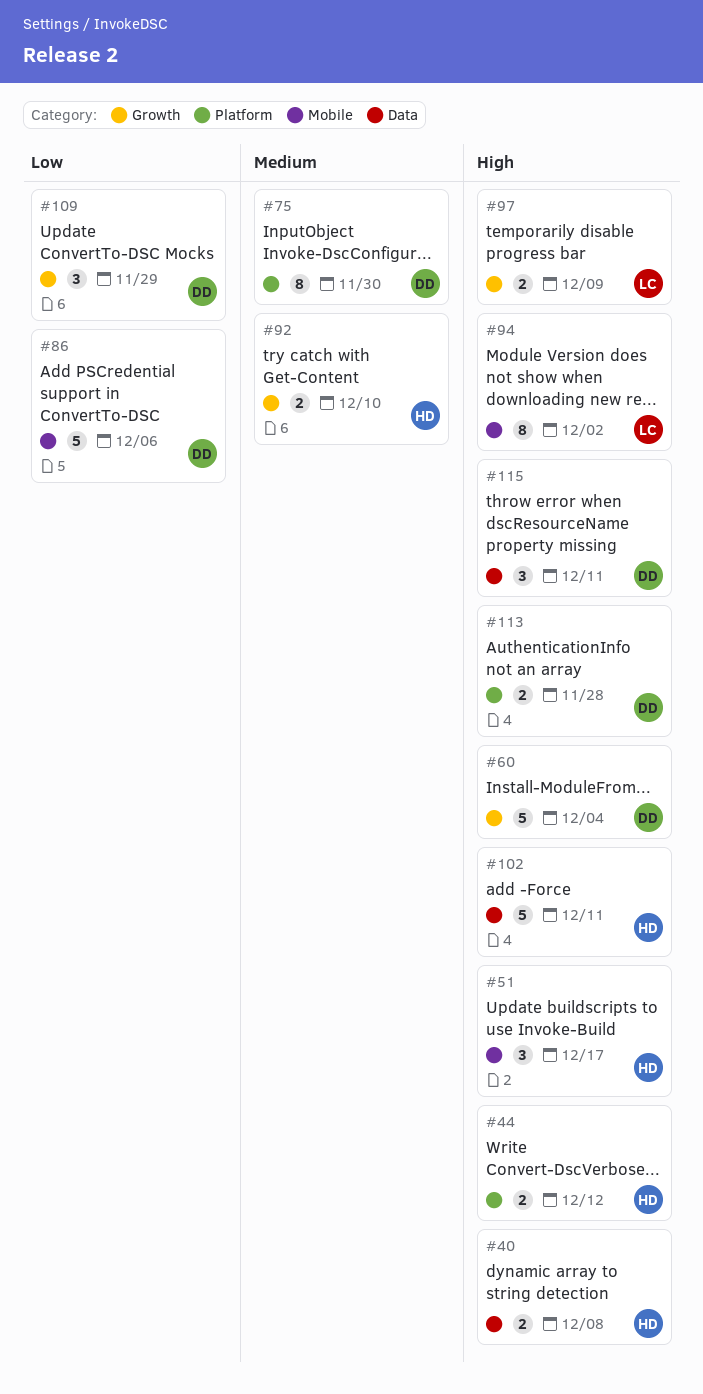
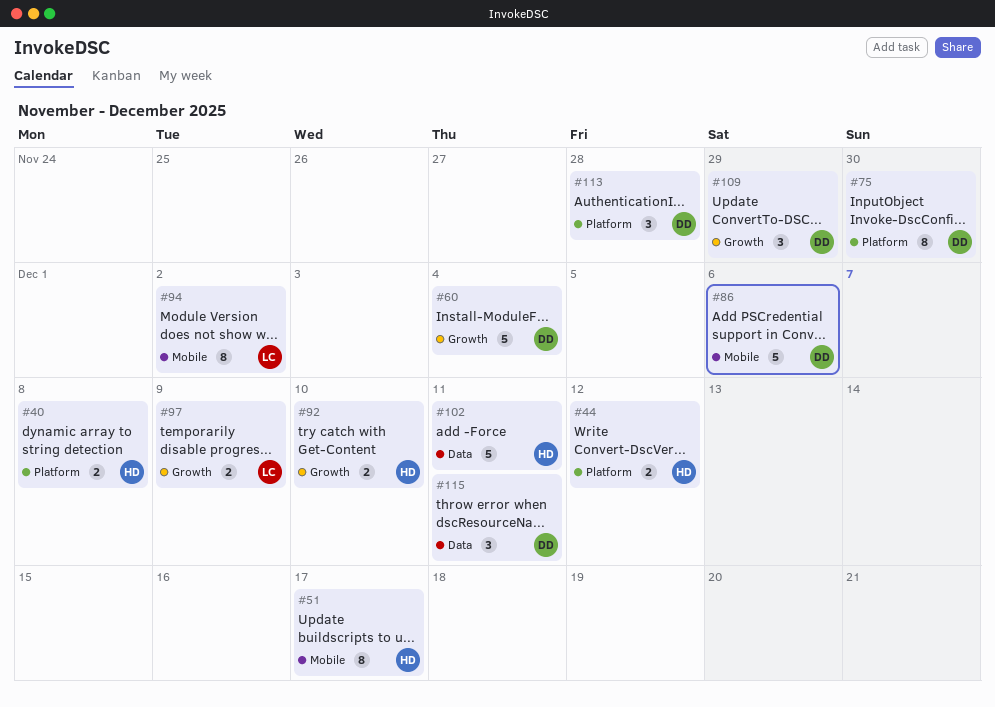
#40, label: Data -> Platform
#51, estimate: 3 -> 8
#113, estimate: 2 -> 3

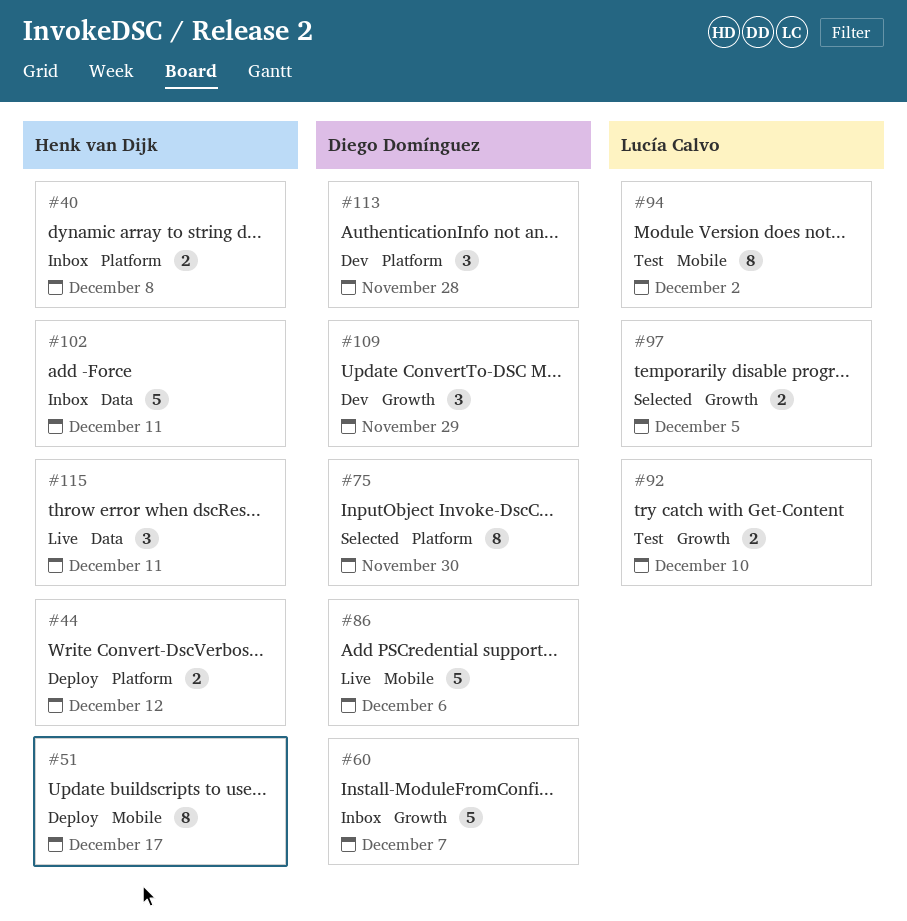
#60, due: Dec 4 -> Dec 7
#92, owner: Henk van Dijk -> Lucía Calvo
#97, due: Dec 9 -> Dec 5
#115, owner: Diego Domínguez -> Henk van Dijk

